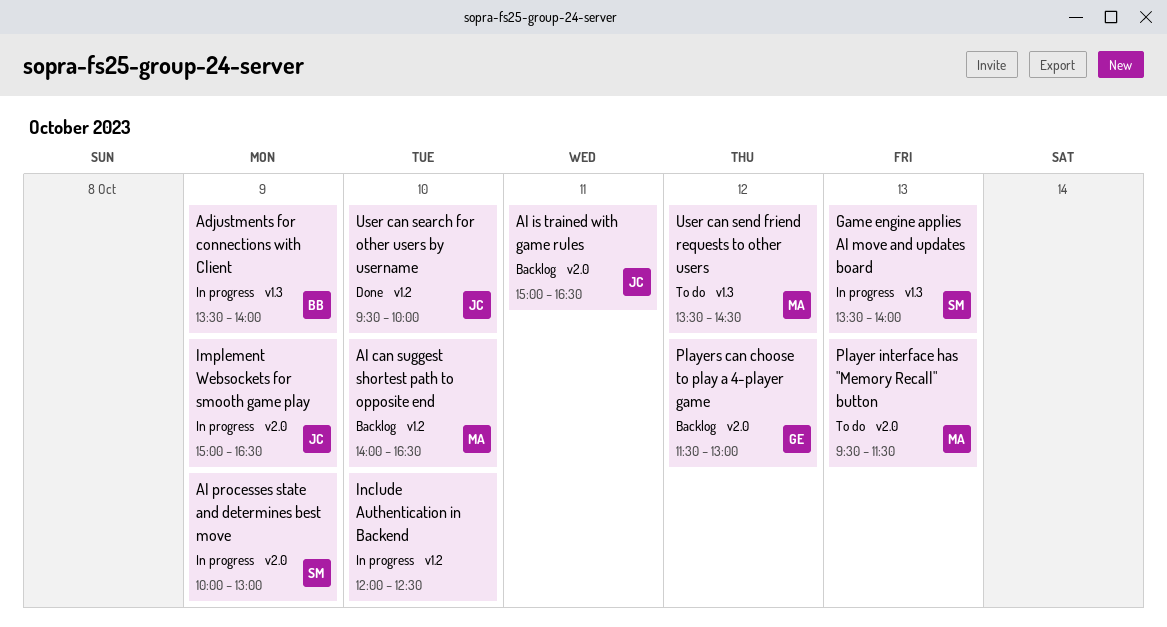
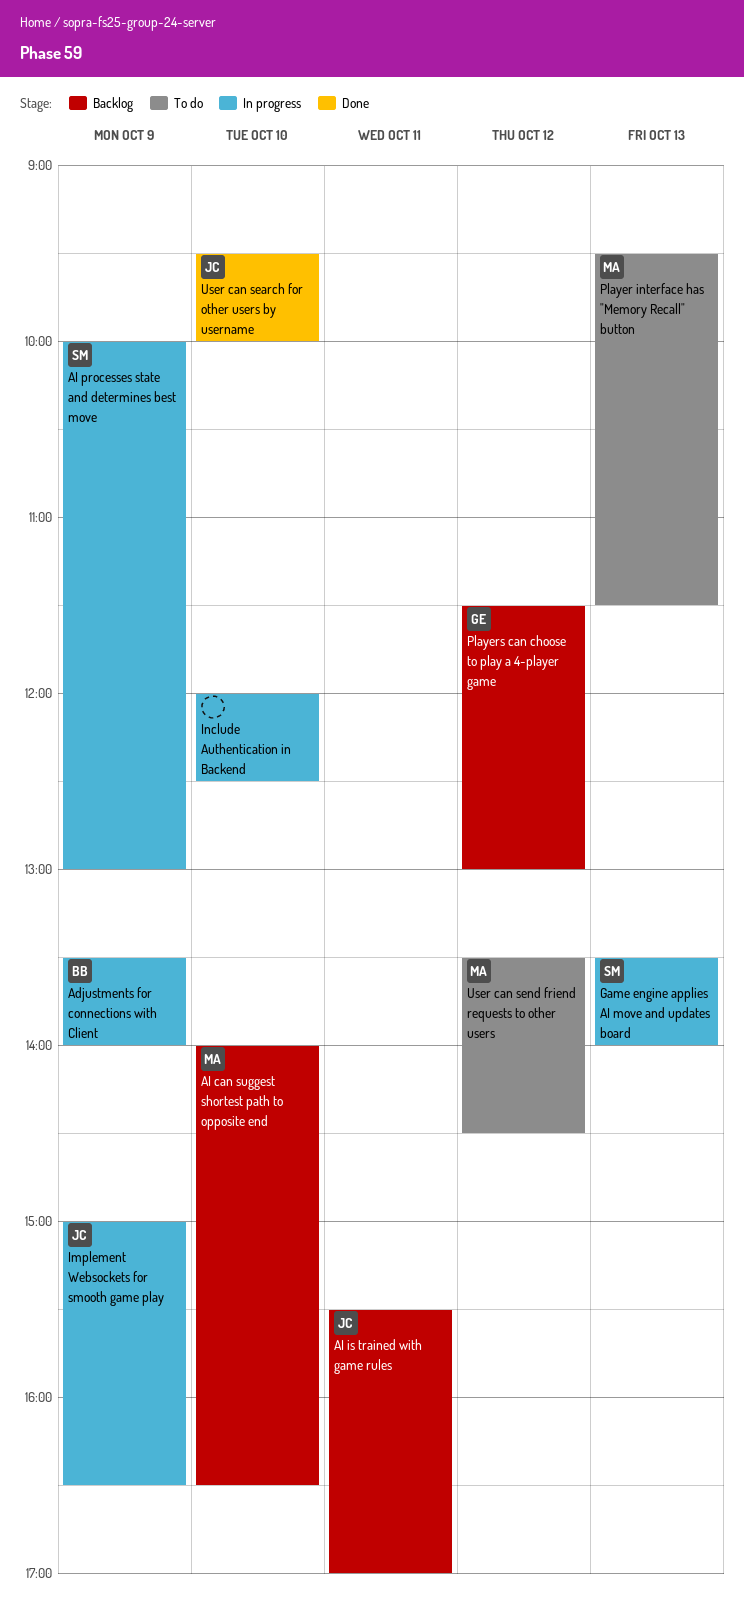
AI is trained with game rules, begins: 15:00 -> 15:30
AI is trained with game rules, ends: 16:30 -> 17:00

